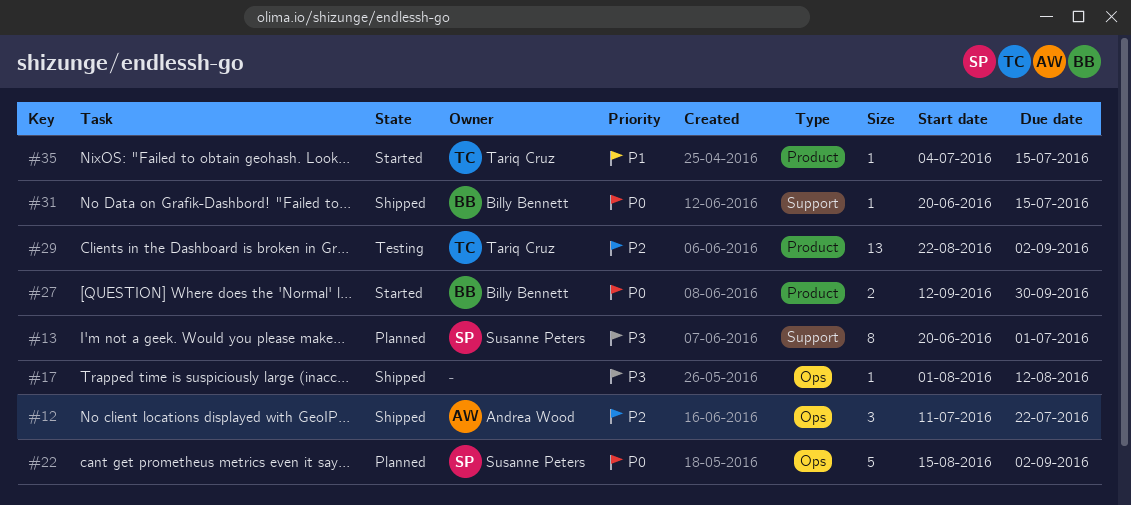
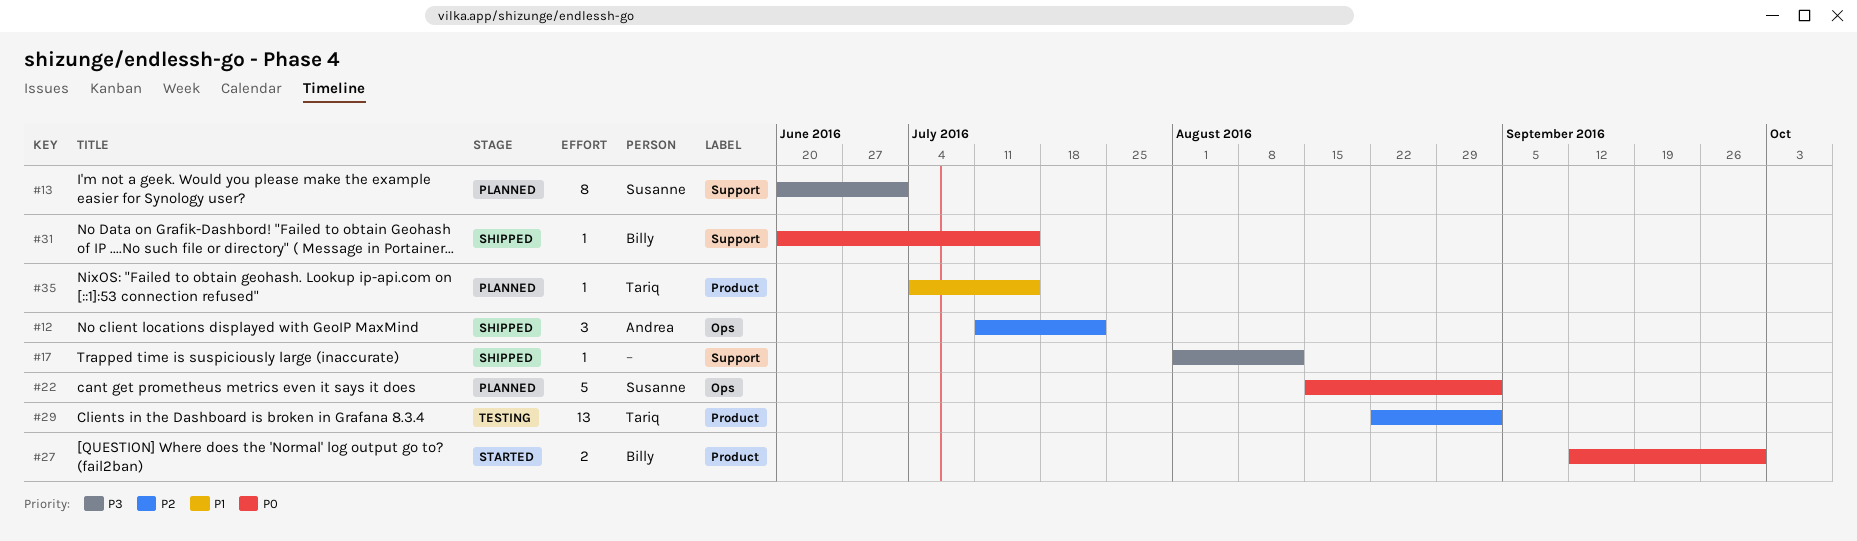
#17, label: Ops -> Support
#35, status: Started -> Planned

